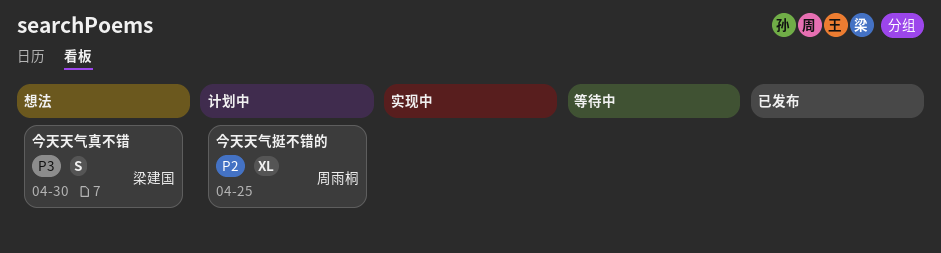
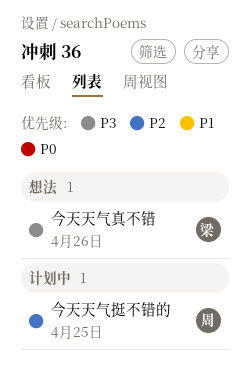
今天天气真不错, due: Apr 30 -> Apr 26

